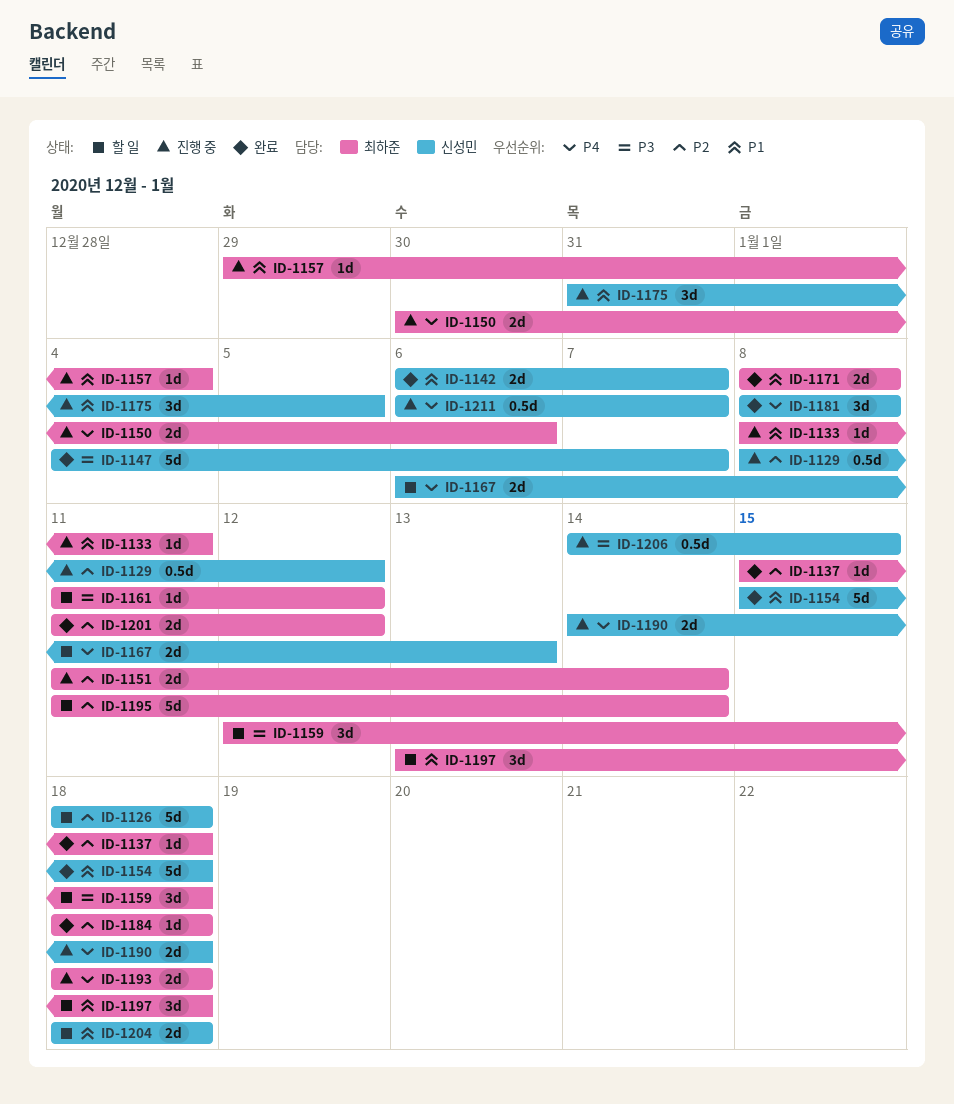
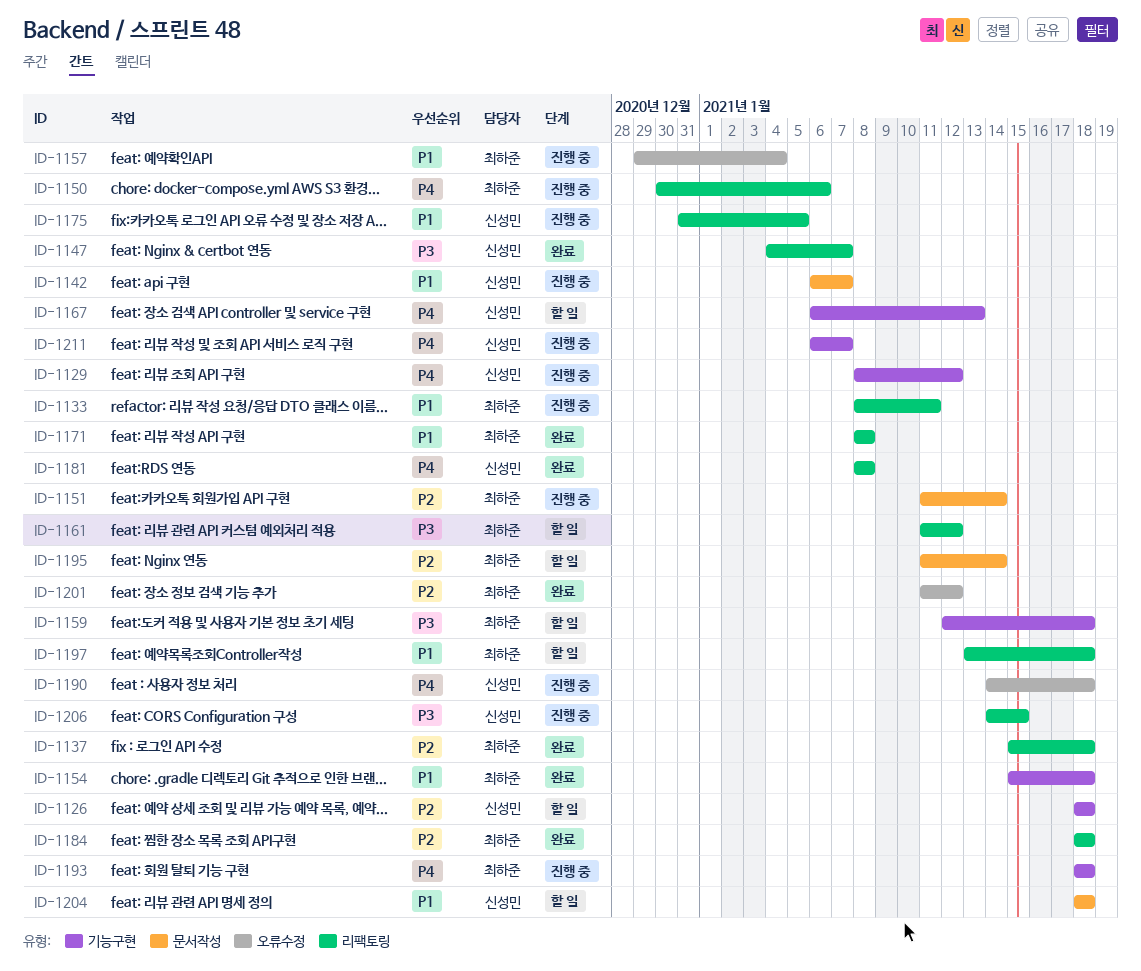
ID-1129, priority: P2 -> P4
ID-1142, status: 완료 -> 진행 중
ID-1154, owner: 신성민 -> 최하준

